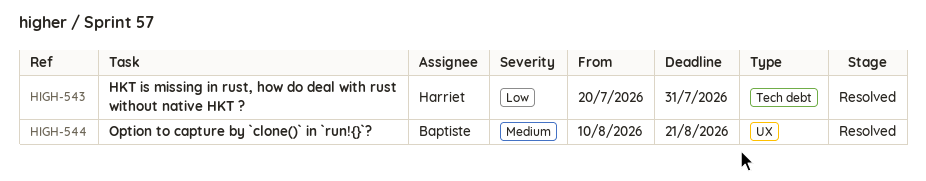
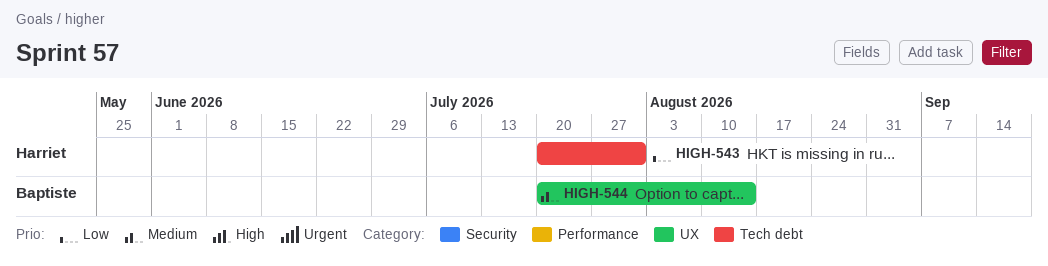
HIGH-544, start: Aug 10 -> Jul 20
HIGH-544, due: Aug 21 -> Aug 14

